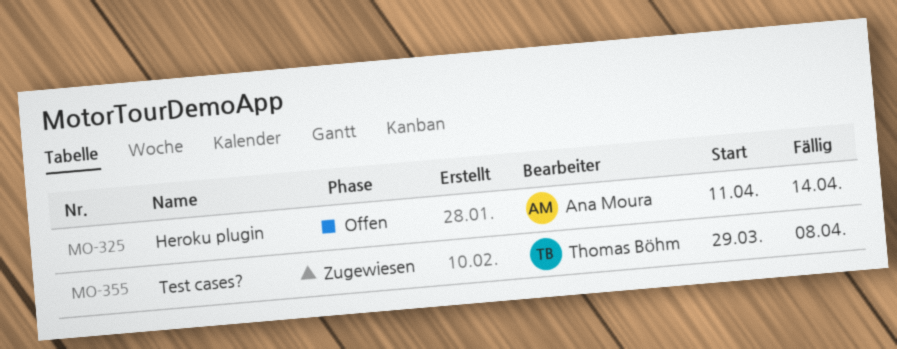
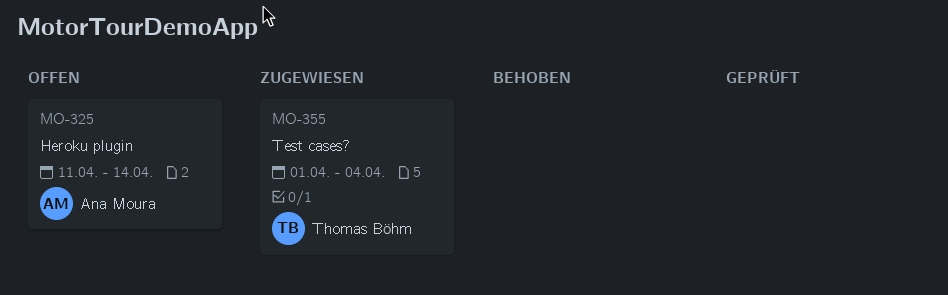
MO-355, start: Mar 29 -> Apr 1
MO-355, due: Apr 8 -> Apr 4

